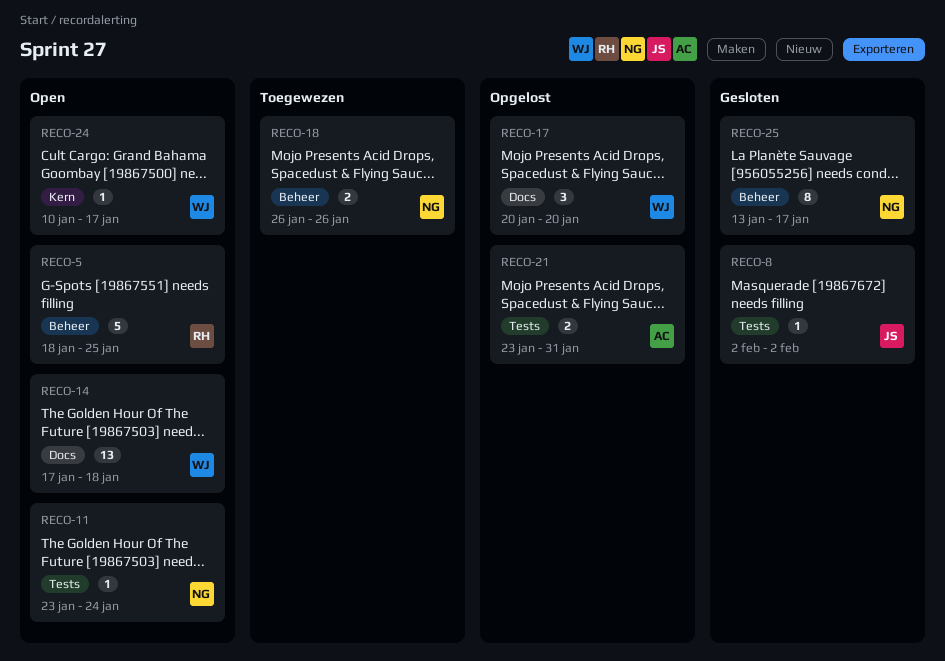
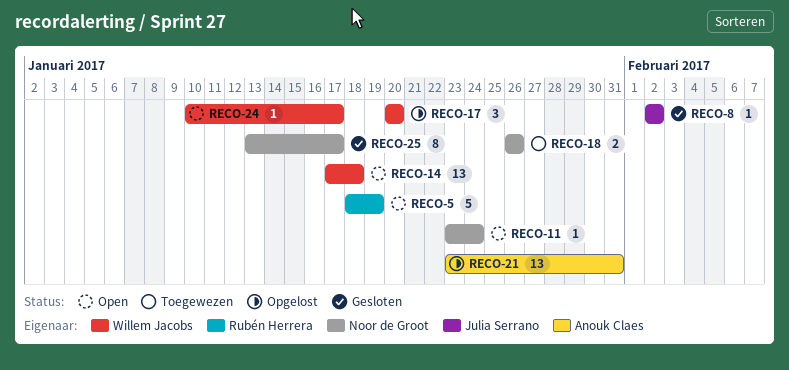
RECO-5, due: Jan 25 -> Jan 19
RECO-21, estimate: 2 -> 13

